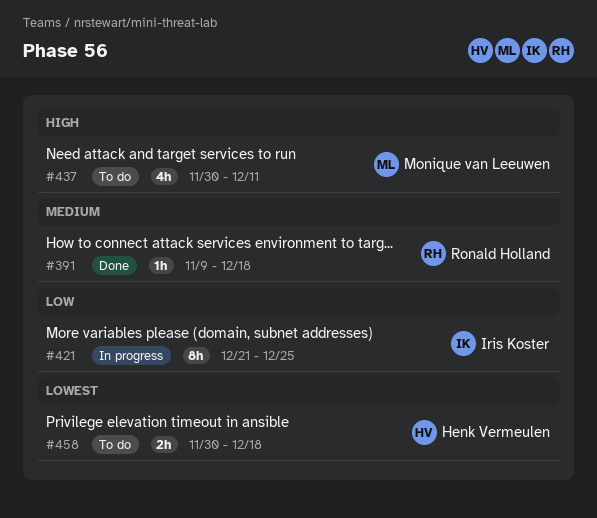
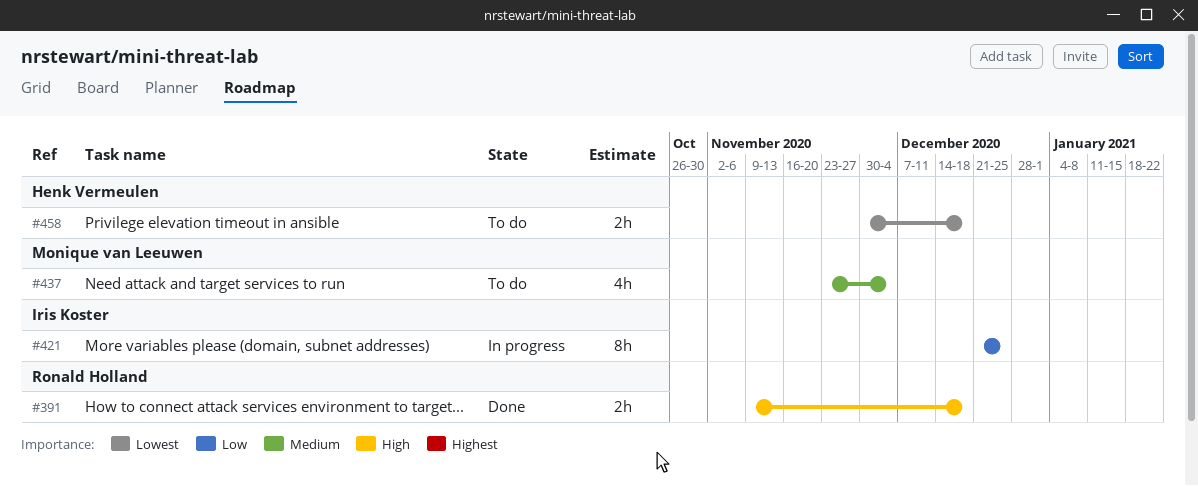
#391, priority: Medium -> High
#391, estimate: 1h -> 2h
#437, priority: High -> Medium
#437, start: Nov 30 -> Nov 23
#437, due: Dec 11 -> Dec 4

